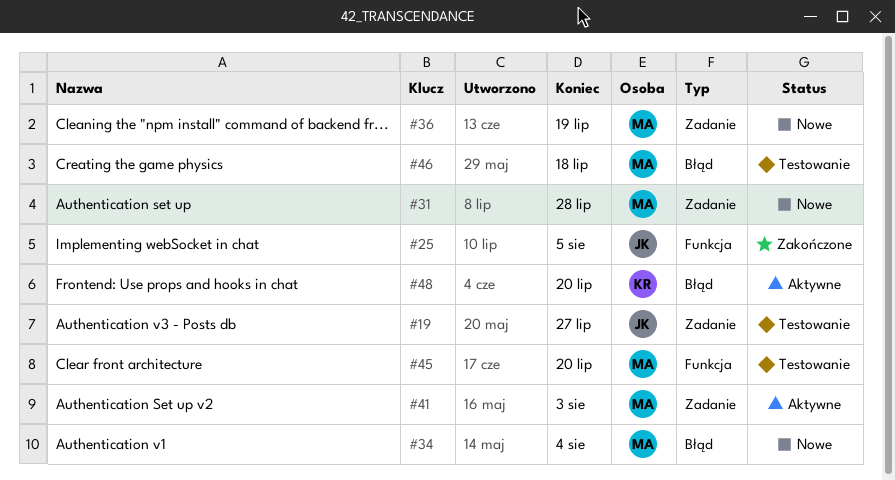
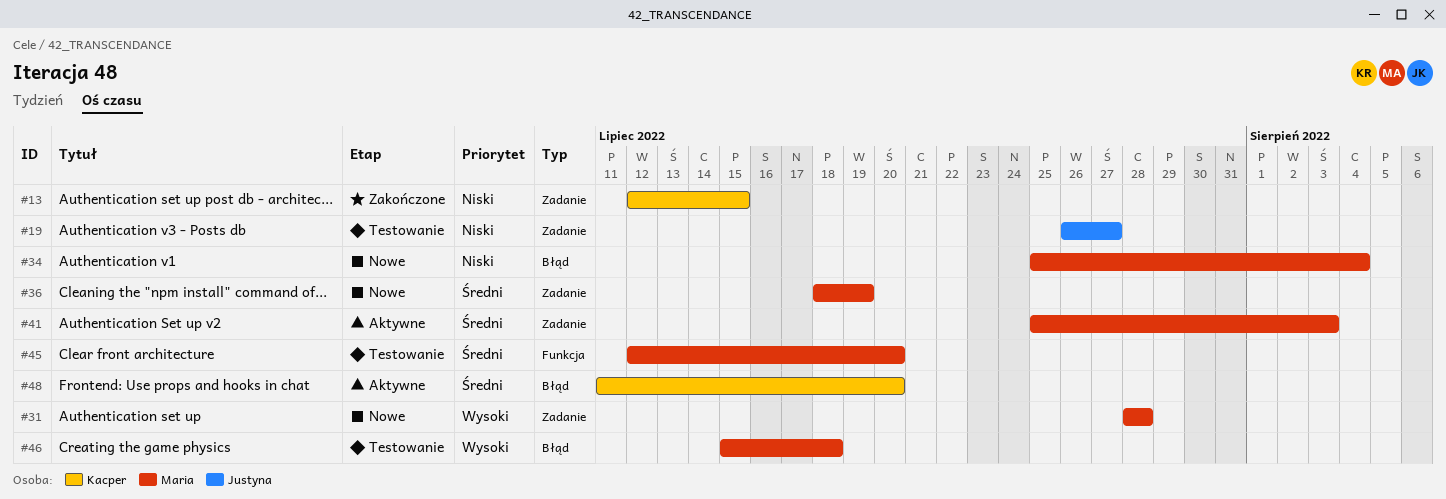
#13: none -> present
#25: present -> none

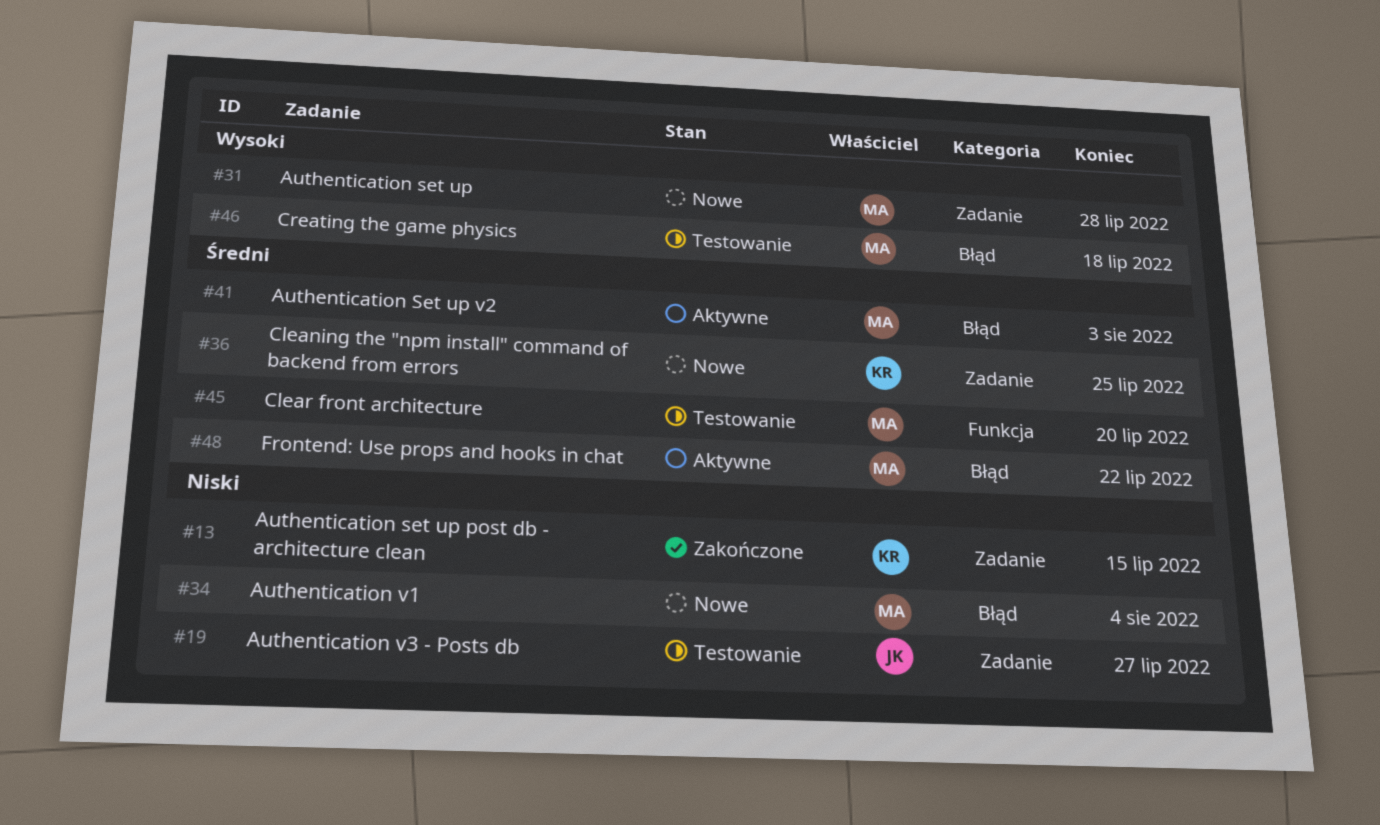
#36, owner: Maria -> Kacper
#36, due: Jul 19 -> Jul 25
#41, label: Zadanie -> Błąd
#48, owner: Kacper -> Maria
#48, due: Jul 20 -> Jul 22

